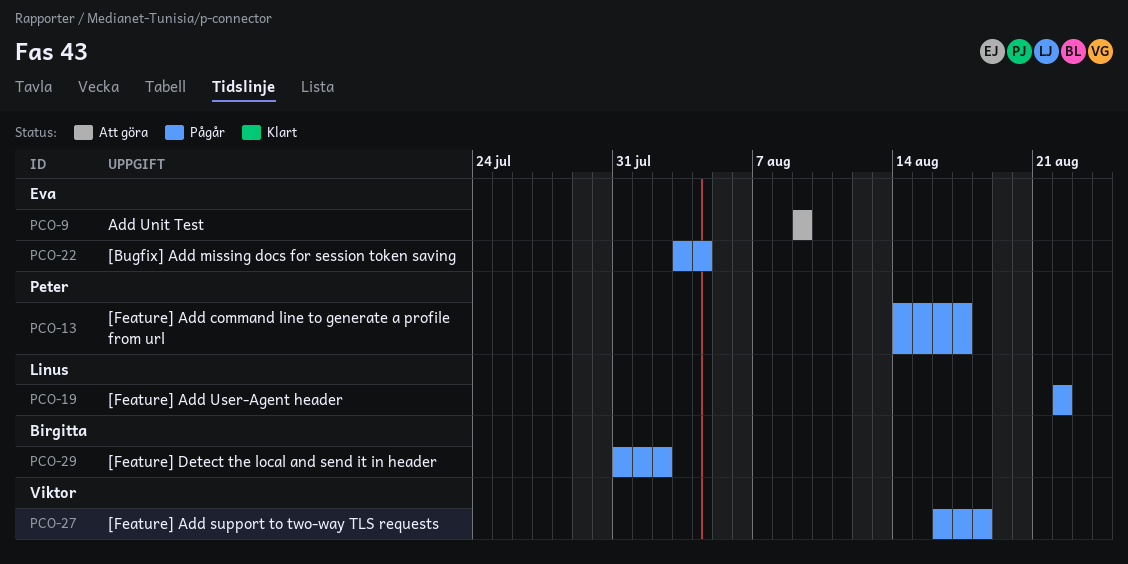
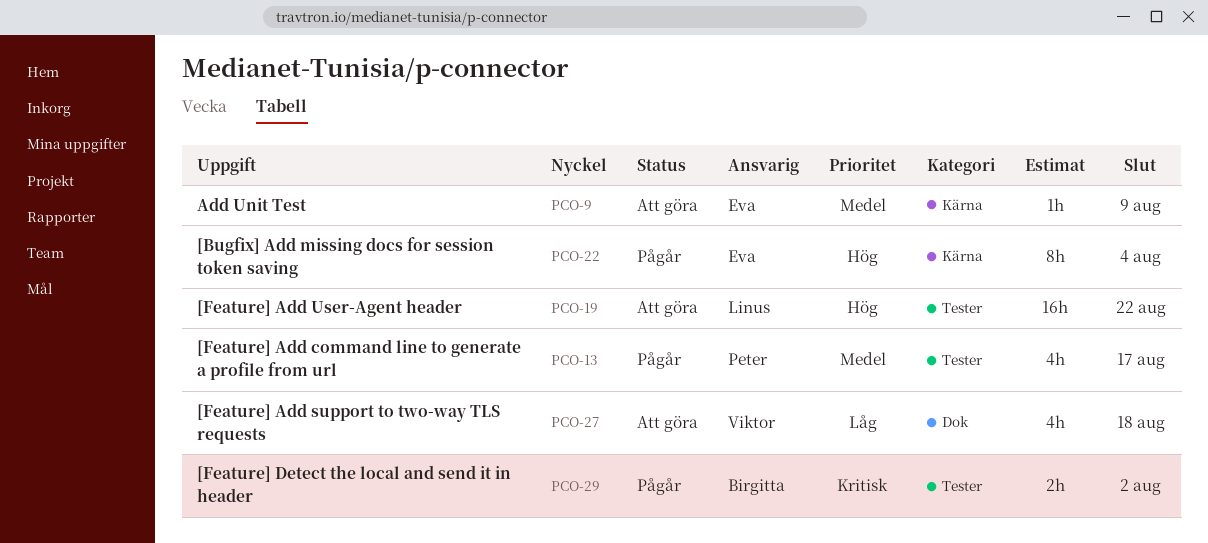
PCO-19, status: Pågår -> Att göra
PCO-27, status: Pågår -> Att göra

